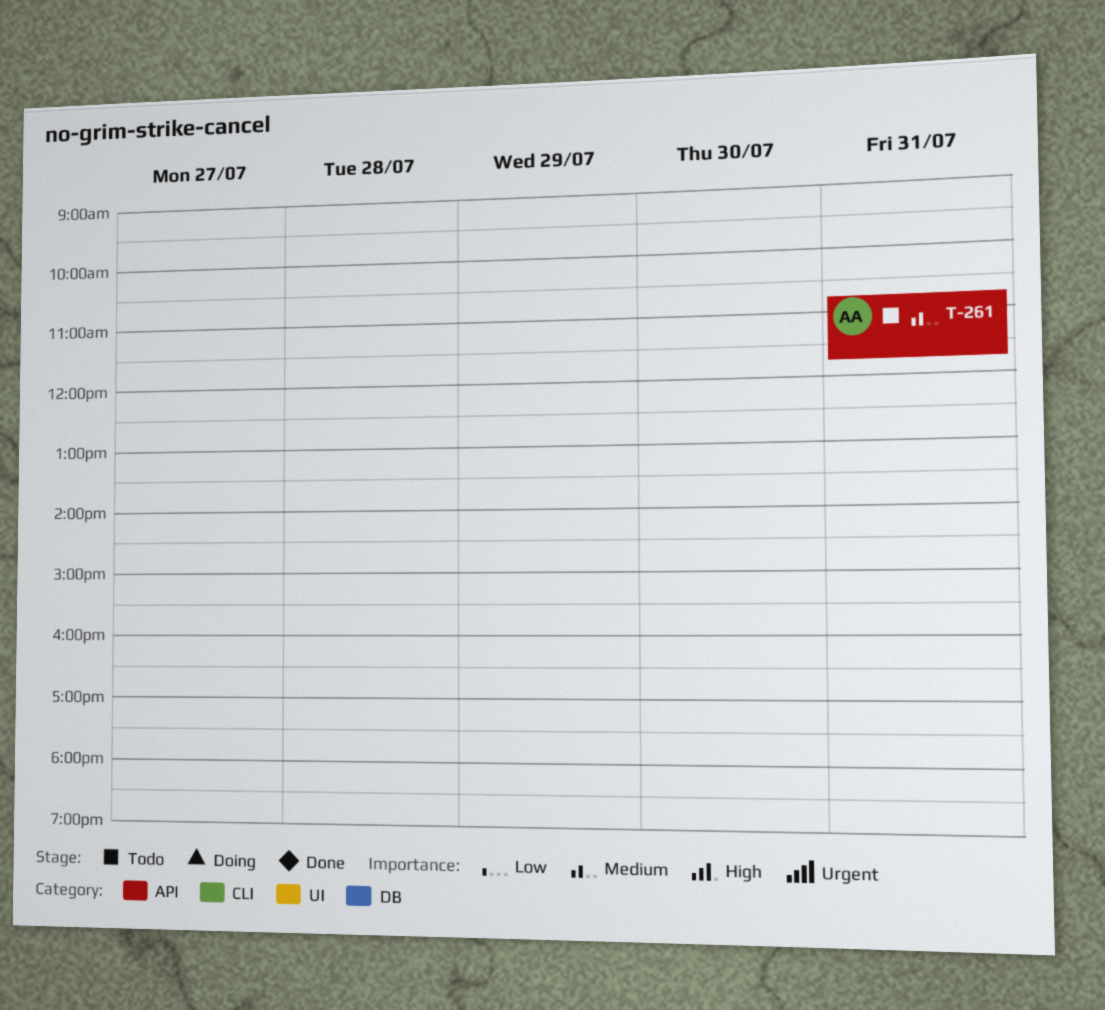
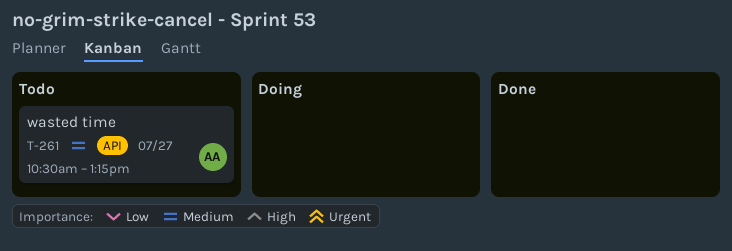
T-261, day: Jul 31 -> Jul 27
T-261, begins: 10:45 -> 10:30
T-261, ends: 11:45 -> 13:15

